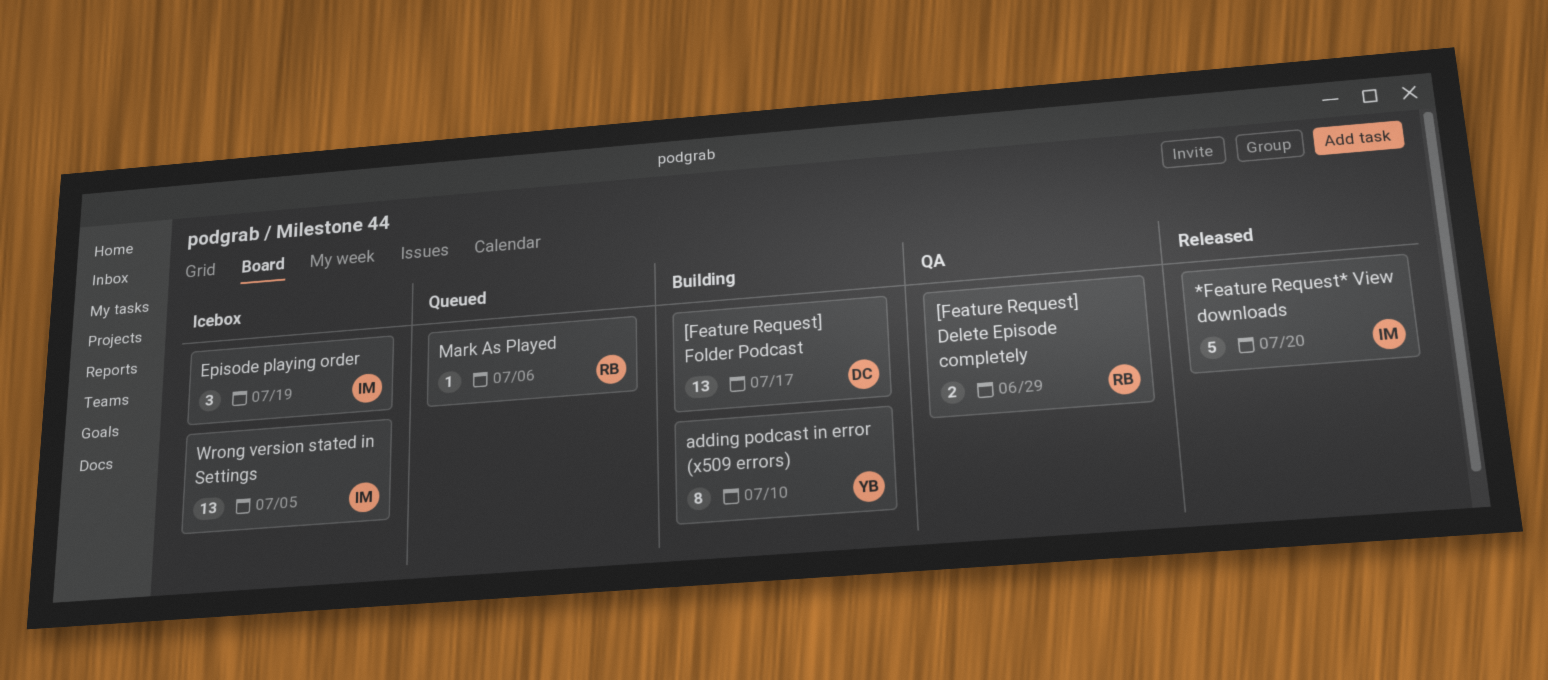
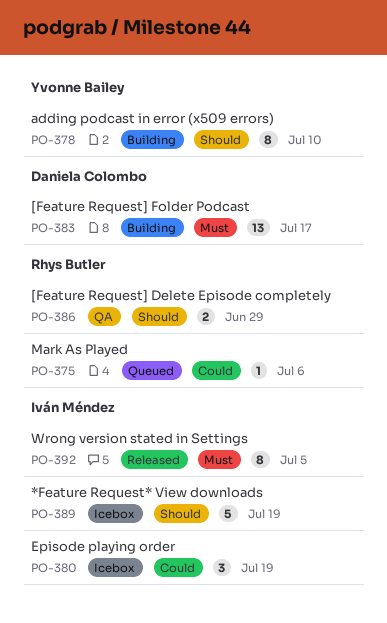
*Feature Request* View downloads, status: Released -> Icebox
*Feature Request* View downloads, due: Jul 20 -> Jul 19
Wrong version stated in Settings, status: Icebox -> Released
Wrong version stated in Settings, estimate: 13 -> 8

